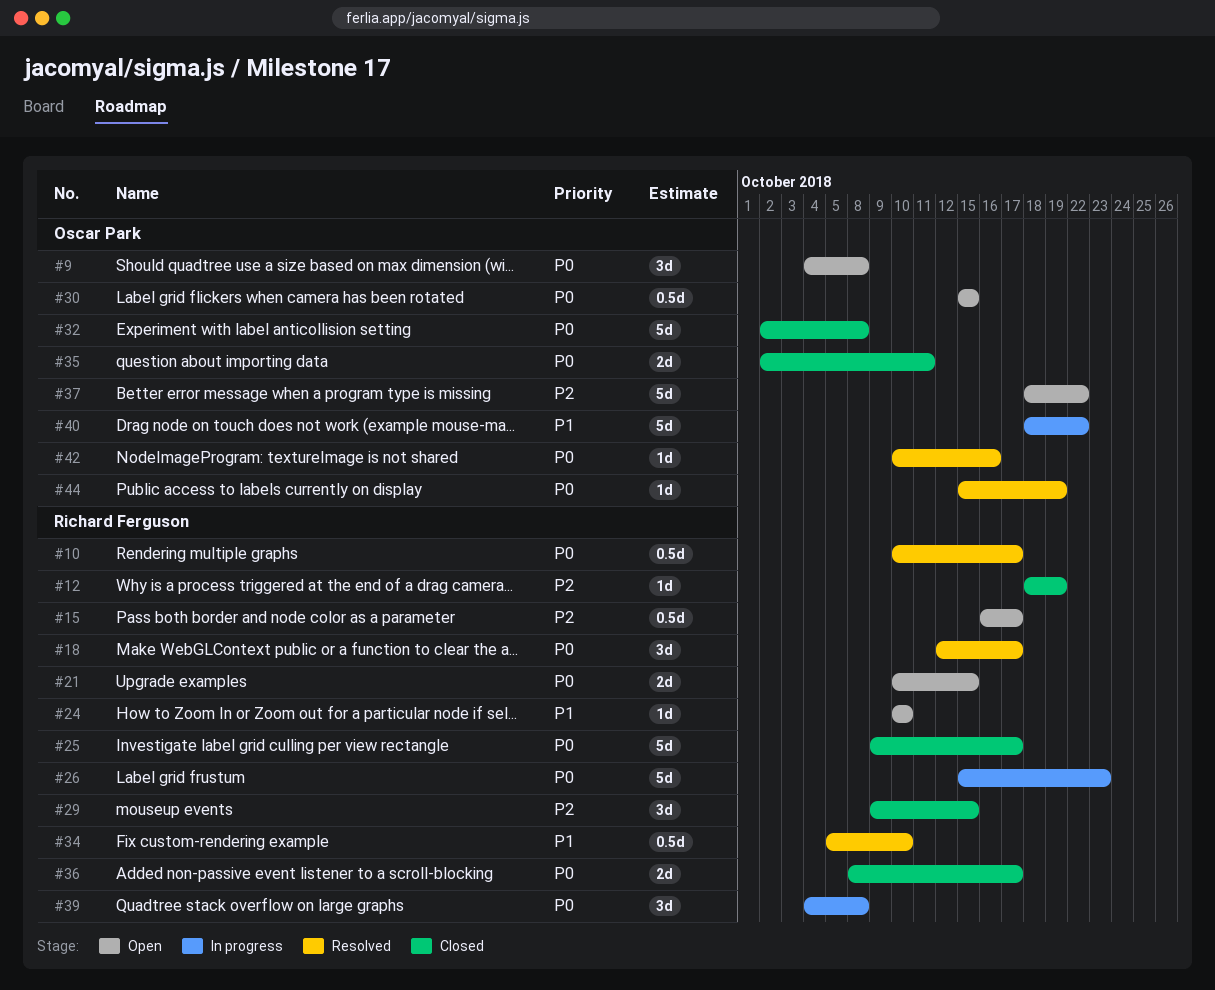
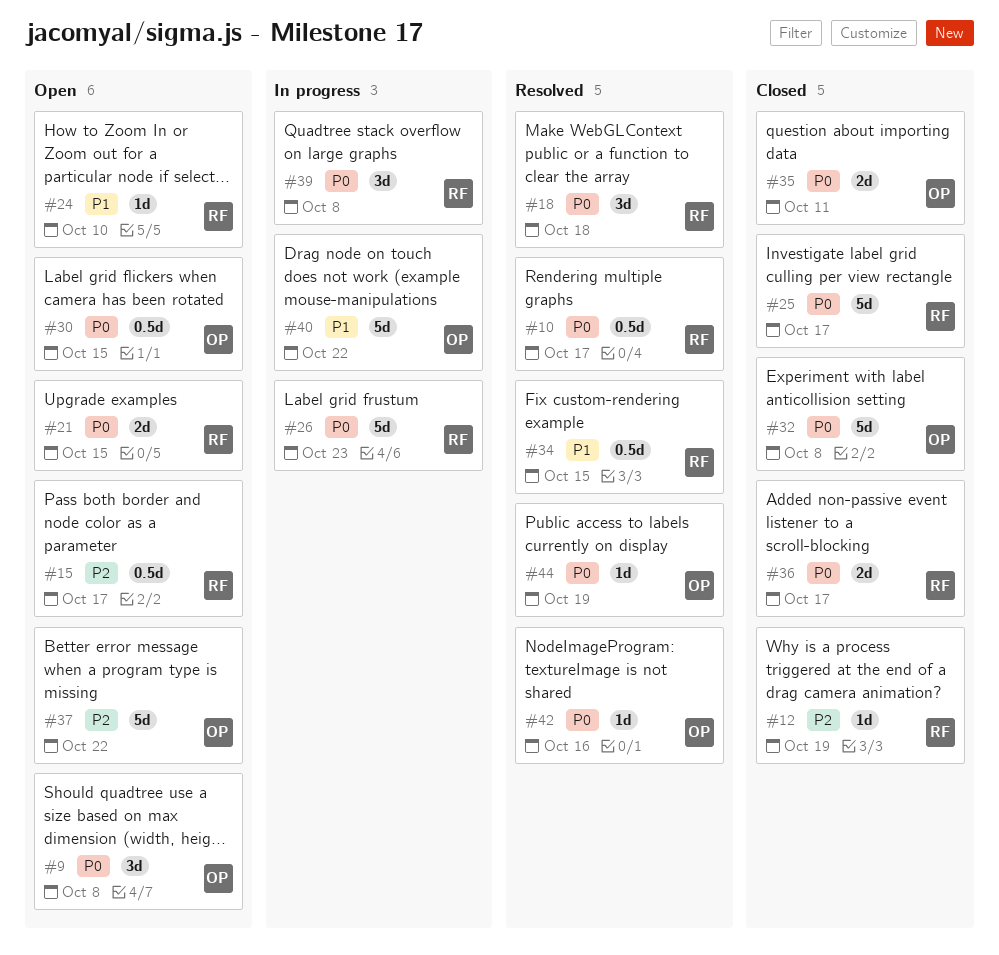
#18, due: Oct 17 -> Oct 18
#29: present -> none
#34, due: Oct 10 -> Oct 15

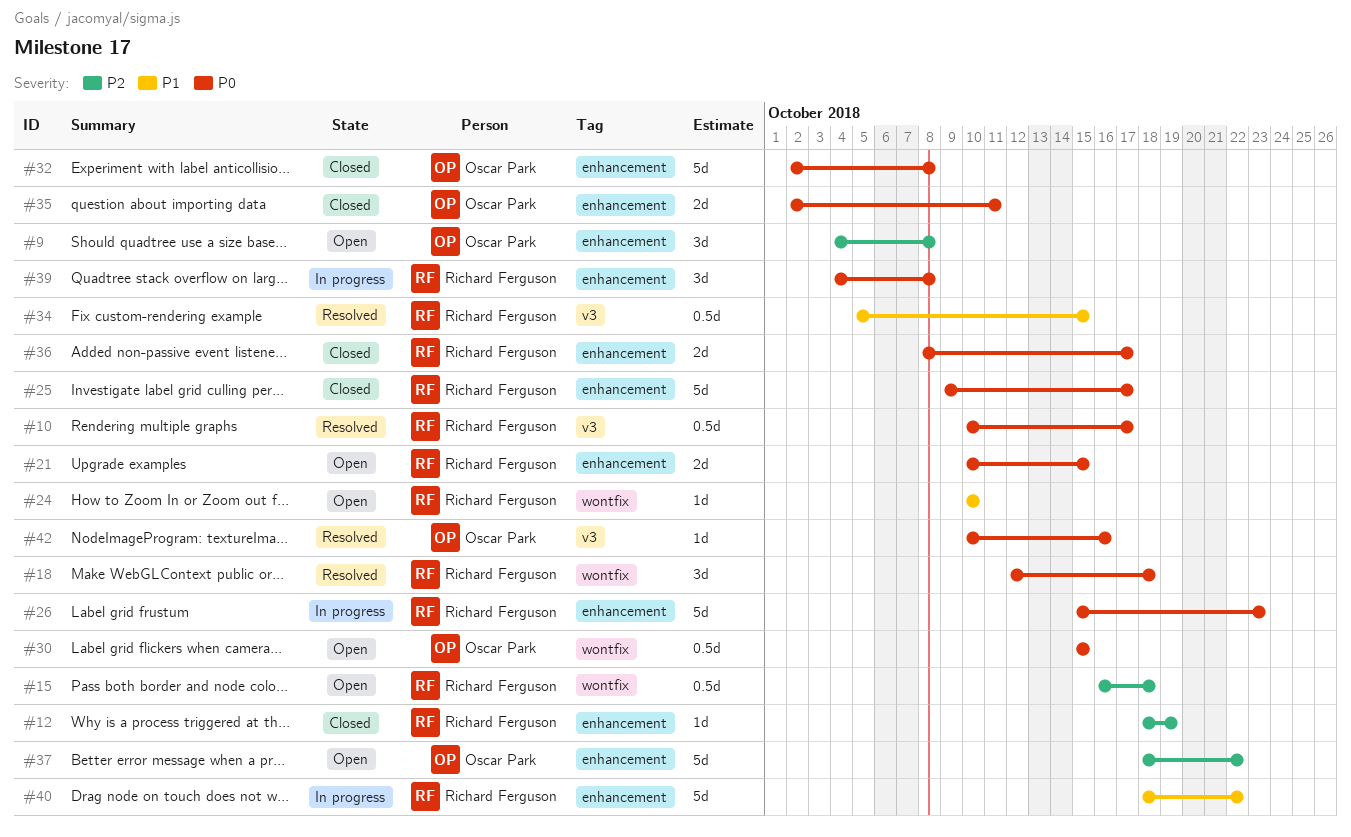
#9, priority: P0 -> P2
#15, due: Oct 17 -> Oct 18
#40, owner: Oscar Park -> Richard Ferguson
#44: present -> none

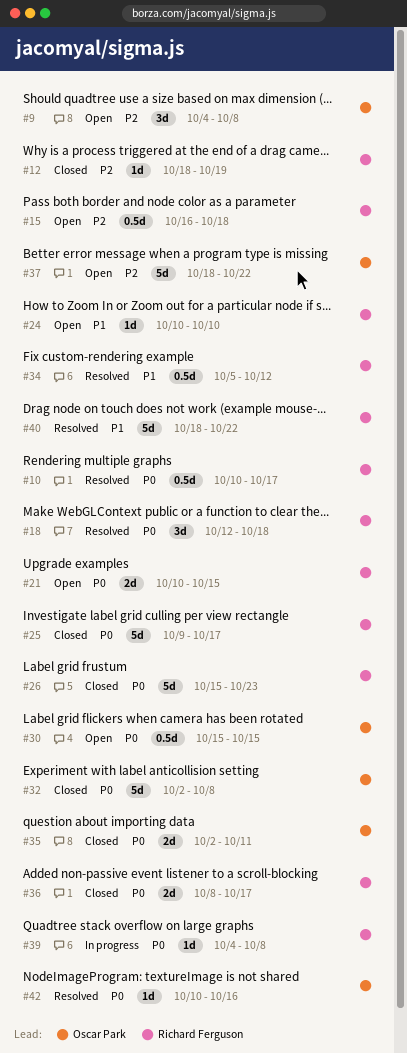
#26, status: In progress -> Closed
#34, due: Oct 15 -> Oct 12
#39, estimate: 3d -> 1d
#40, status: In progress -> Resolved

